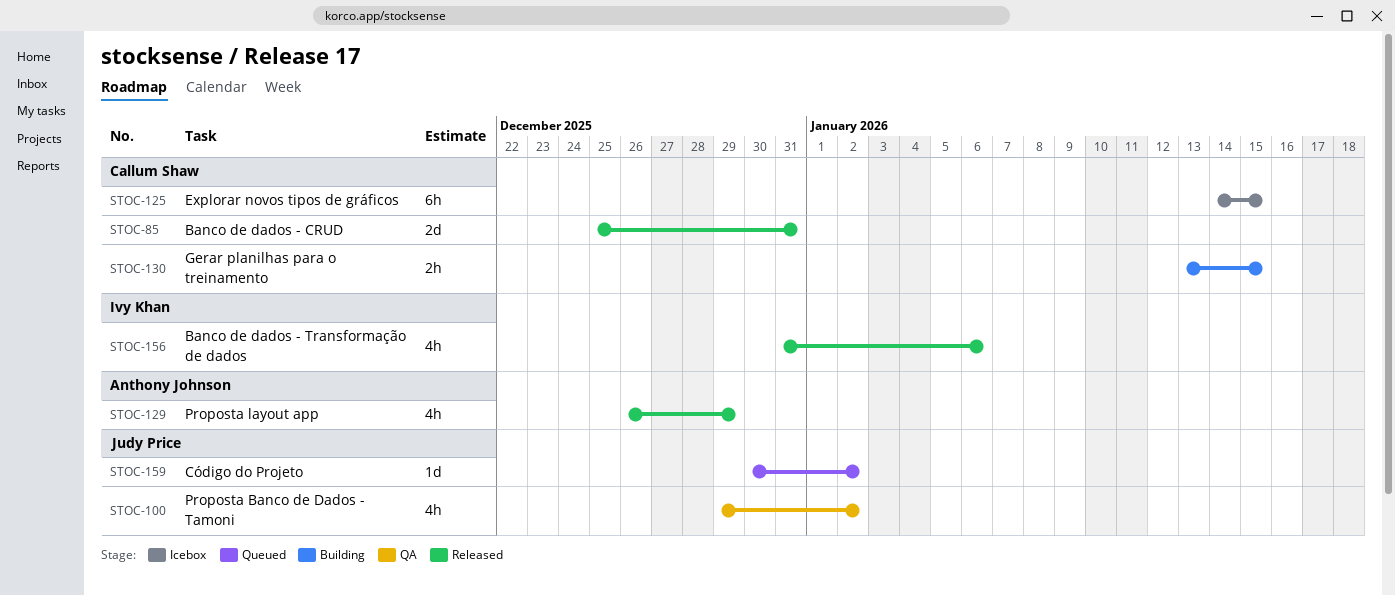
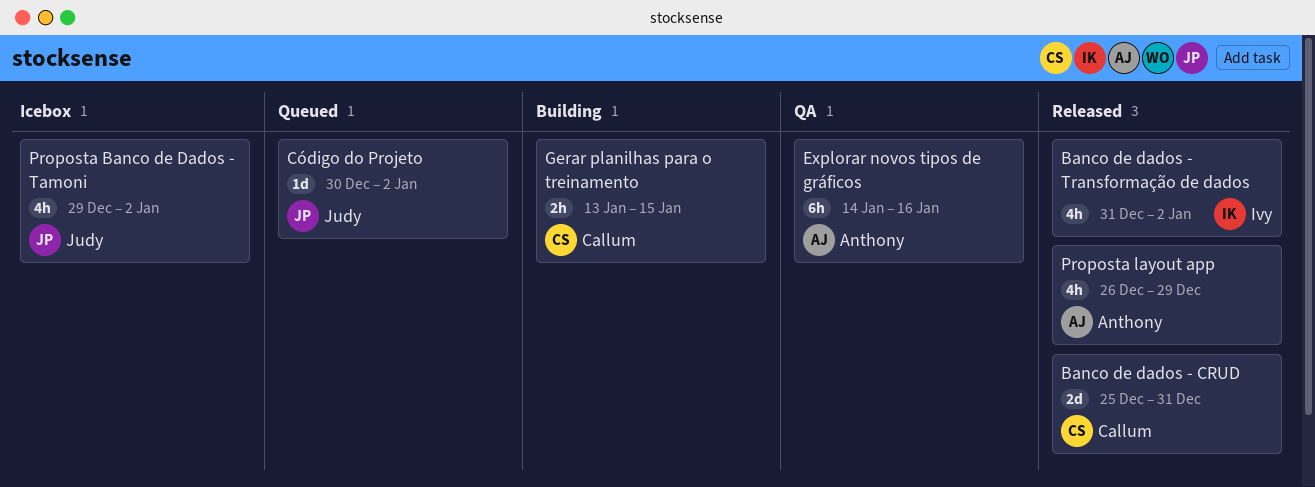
Banco de dados - Transformação de dados, due: Jan 6 -> Jan 2
Explorar novos tipos de gráficos, status: Icebox -> QA
Explorar novos tipos de gráficos, owner: Callum Shaw -> Anthony Johnson
Explorar novos tipos de gráficos, due: Jan 15 -> Jan 16
Proposta Banco de Dados - Tamoni, status: QA -> Icebox

